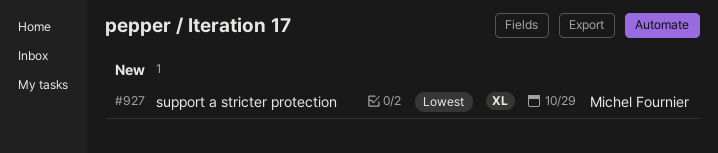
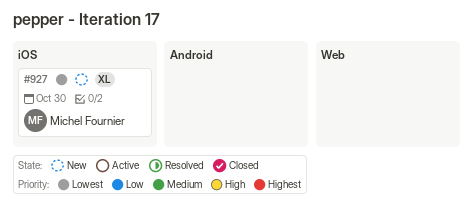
#927, due: Oct 29 -> Oct 30

